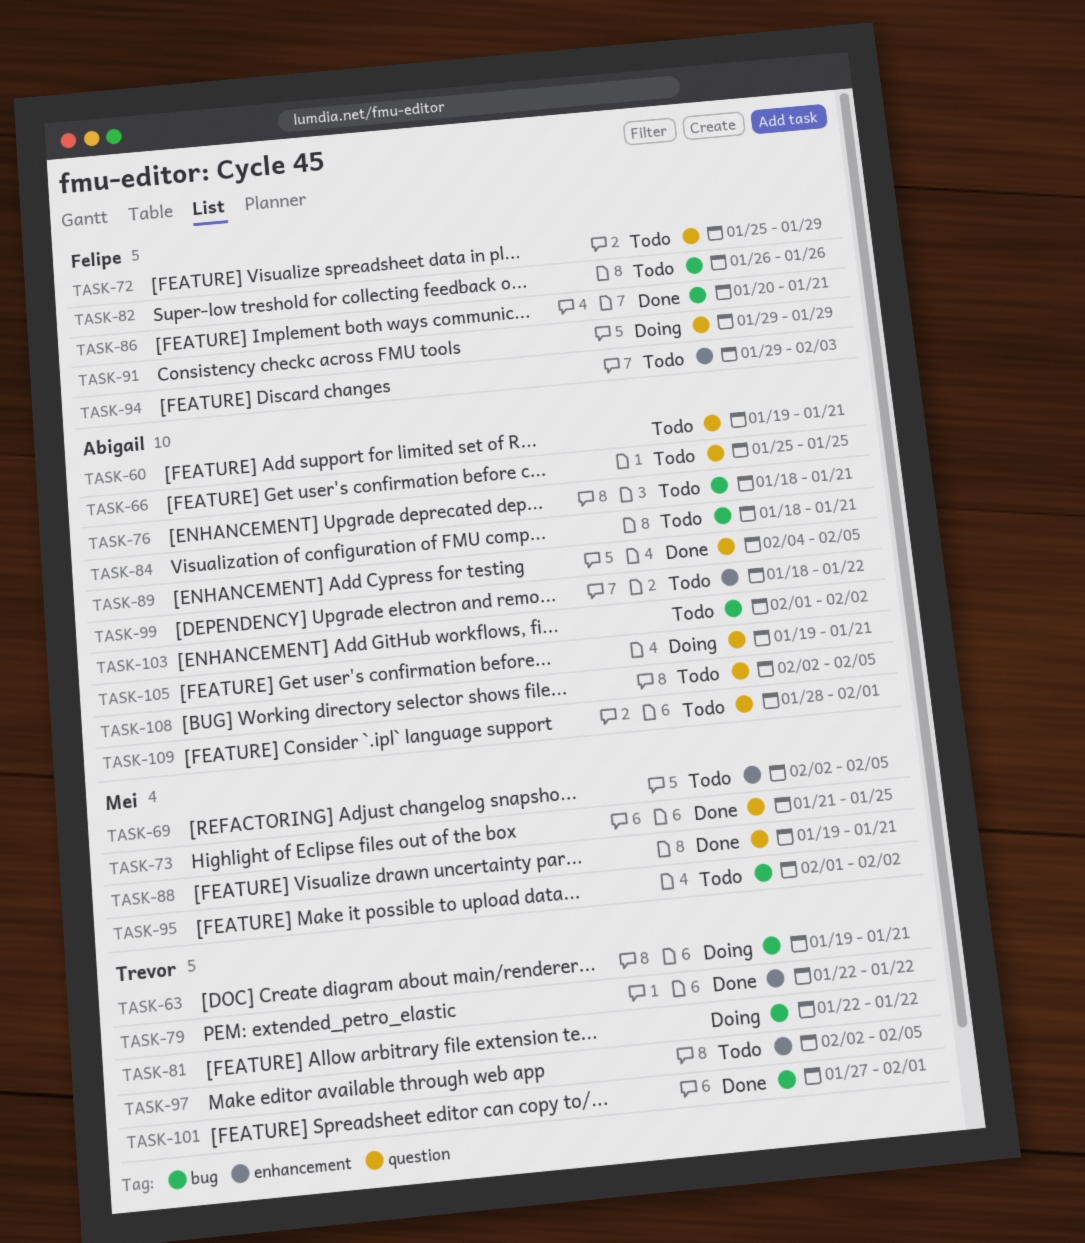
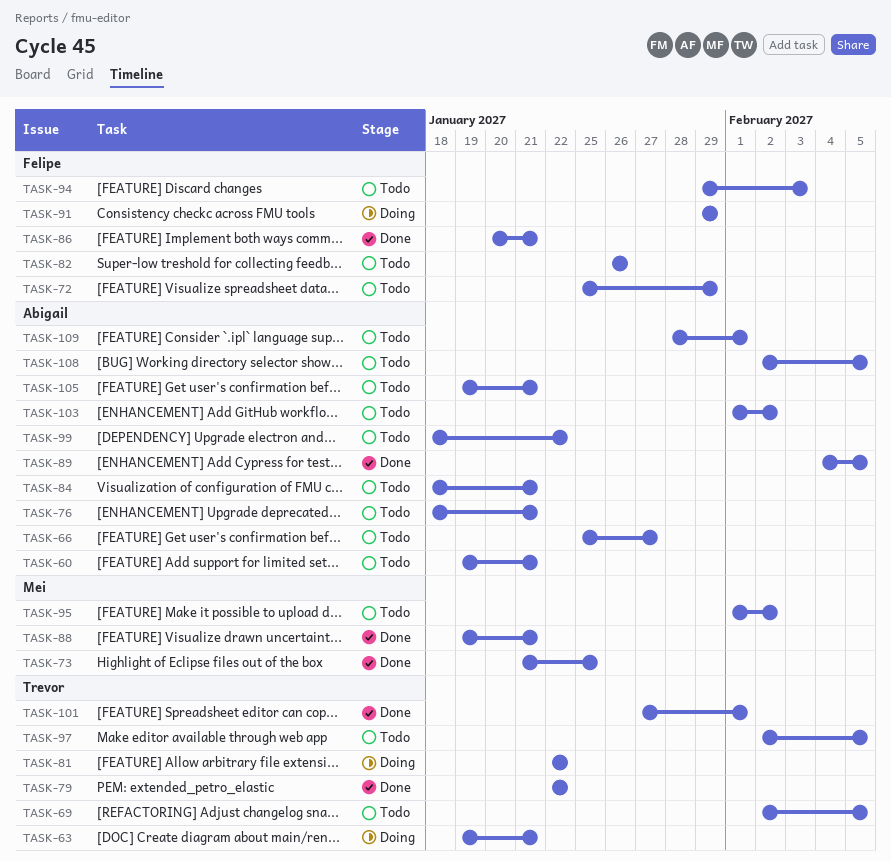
TASK-66, due: Jan 25 -> Jan 27
TASK-69, owner: Mei -> Trevor
TASK-105, status: Doing -> Todo

